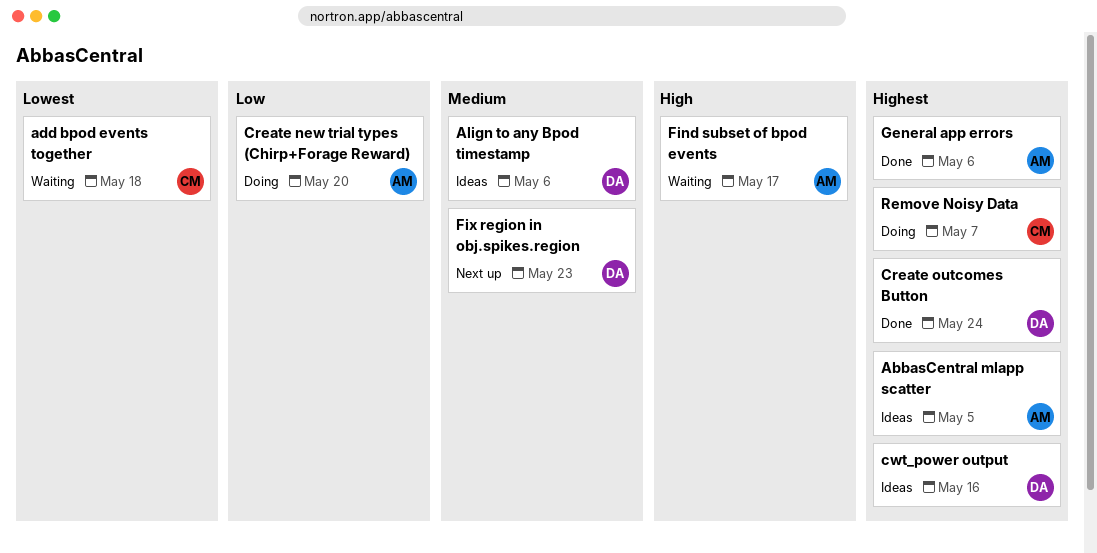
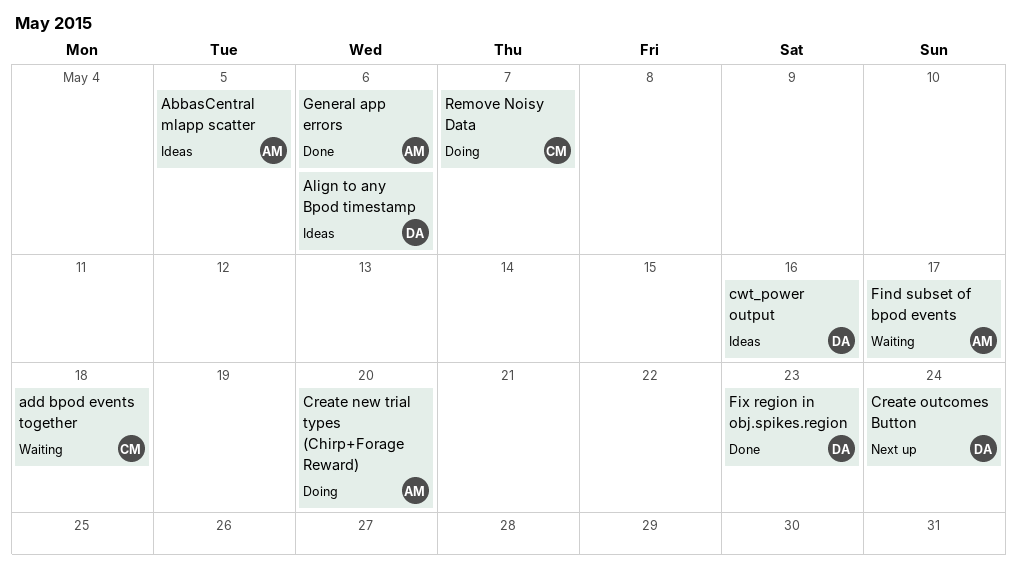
Create outcomes Button, status: Done -> Next up
Fix region in obj.spikes.region, status: Next up -> Done

